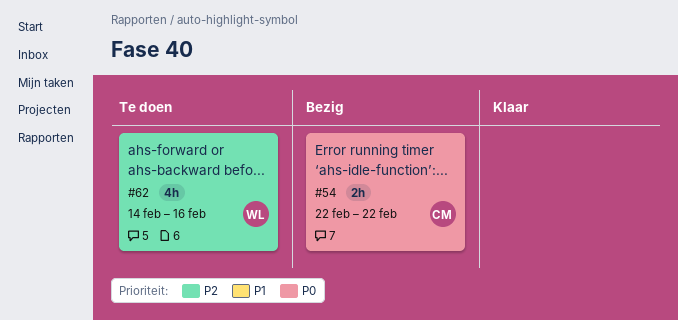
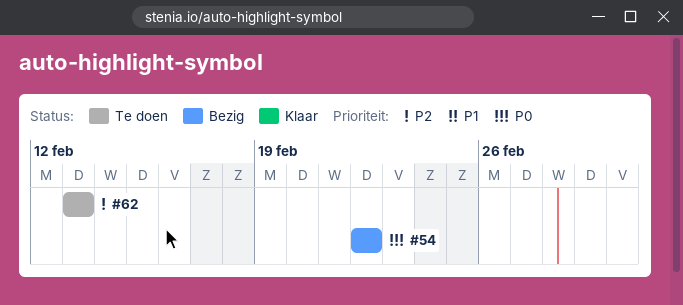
#62, start: Feb 14 -> Feb 13
#62, due: Feb 16 -> Feb 13

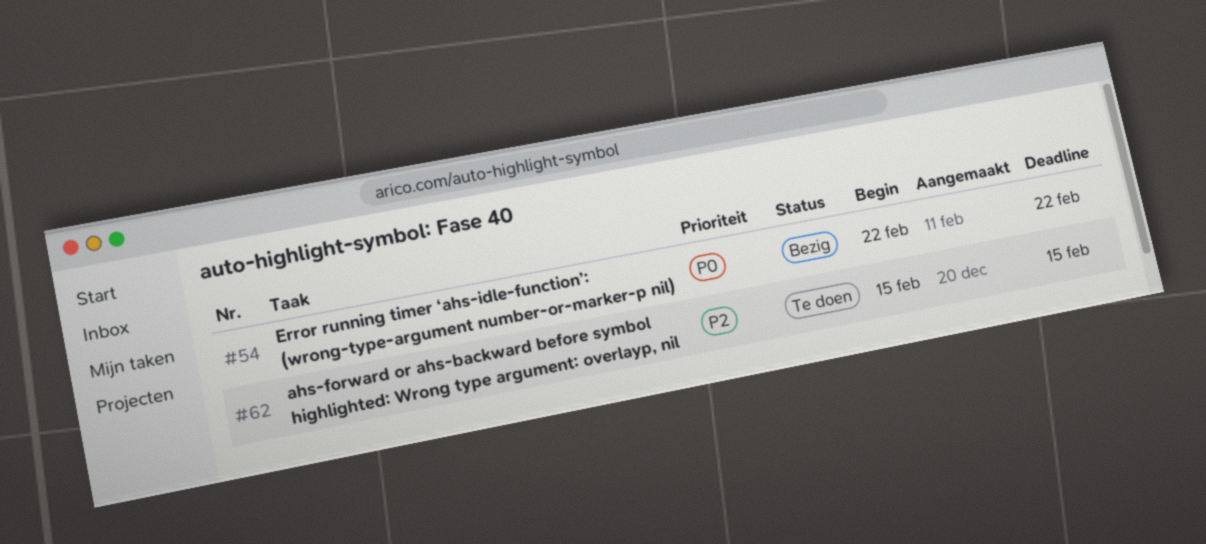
#62, start: Feb 13 -> Feb 15
#62, due: Feb 13 -> Feb 15

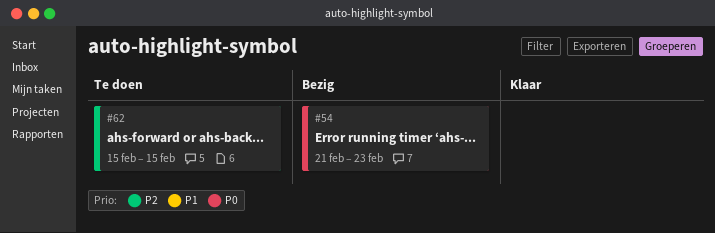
#54, start: Feb 22 -> Feb 21
#54, due: Feb 22 -> Feb 23

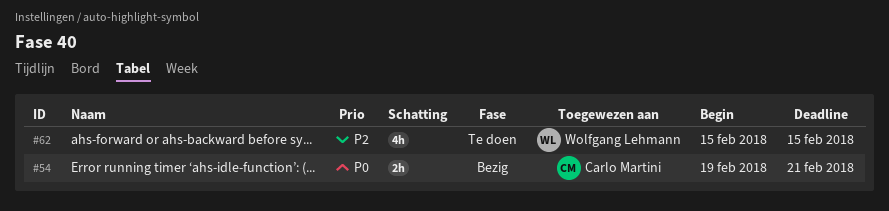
#54, start: Feb 21 -> Feb 19
#54, due: Feb 23 -> Feb 21

